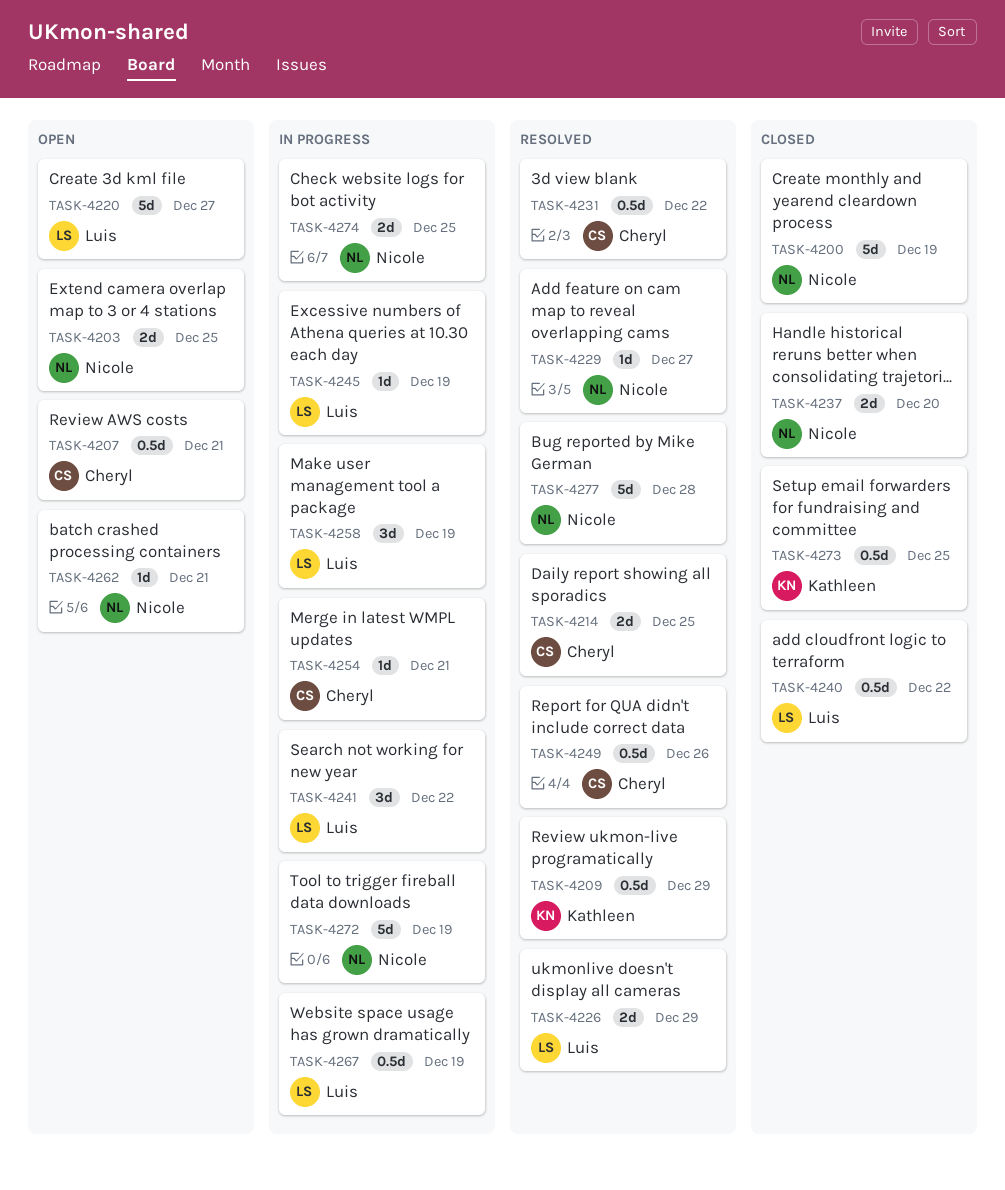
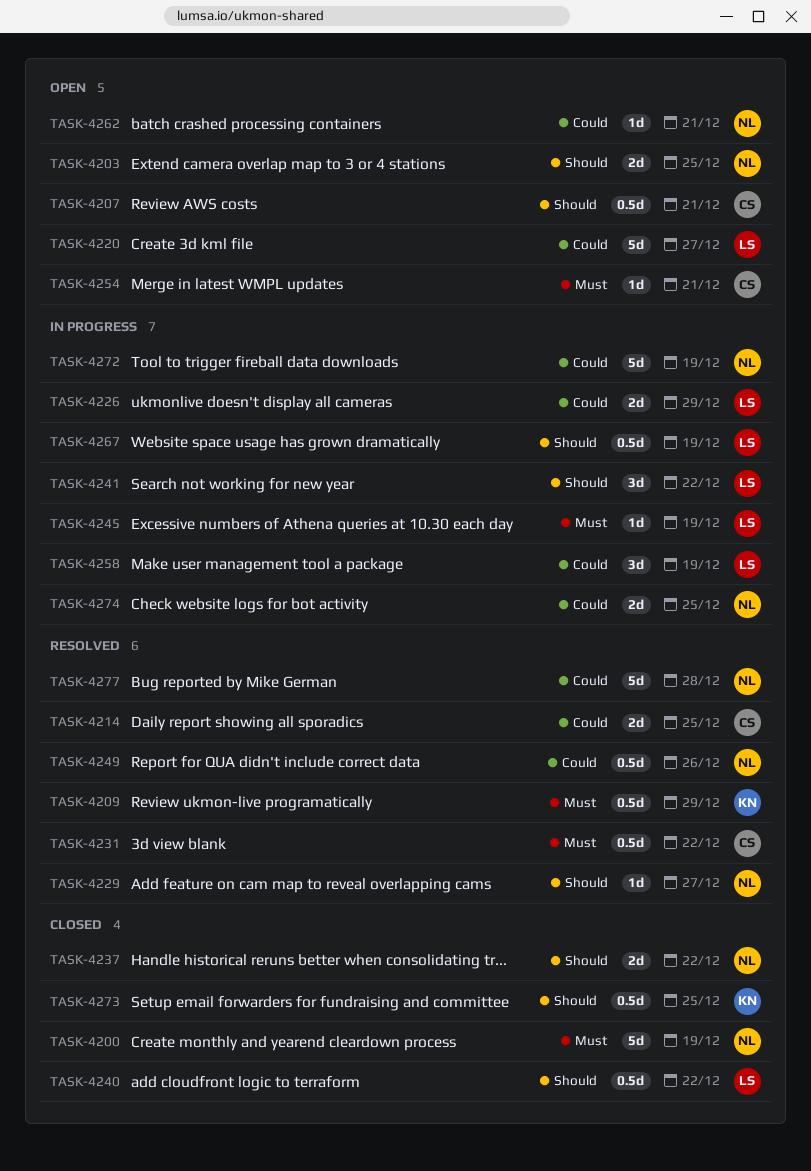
TASK-4226, status: Resolved -> In progress
TASK-4237, due: Dec 20 -> Dec 22
TASK-4249, owner: Cheryl -> Nicole
TASK-4254, status: In progress -> Open

